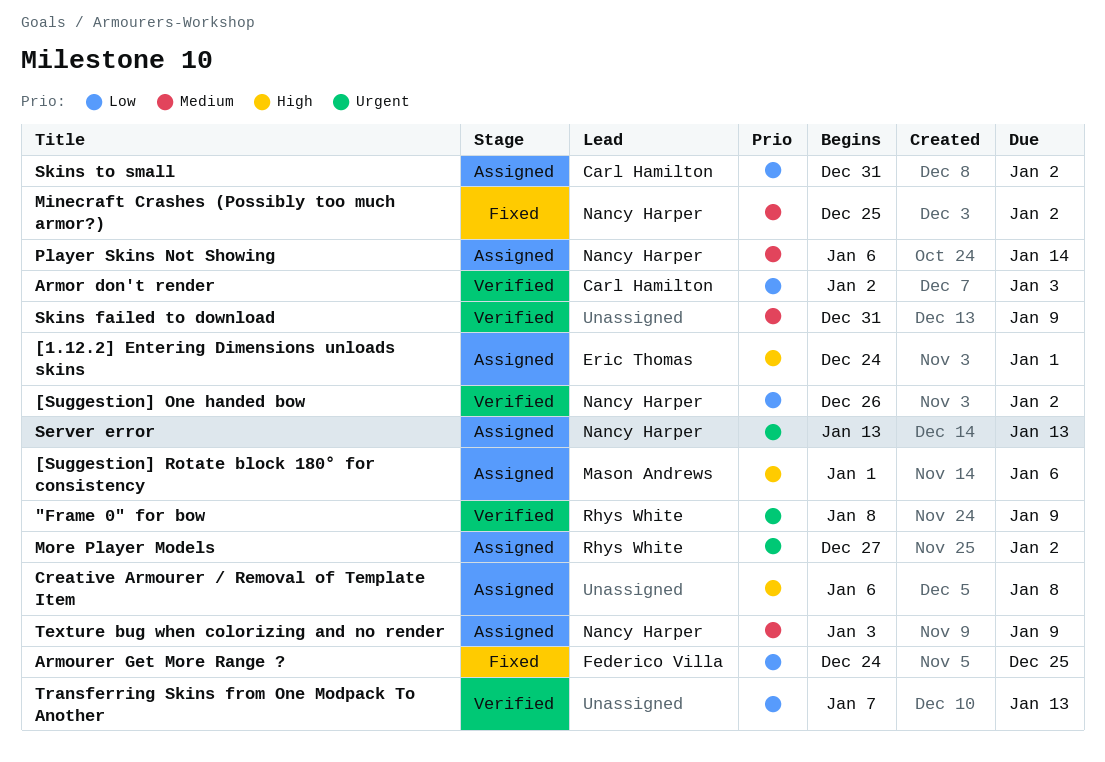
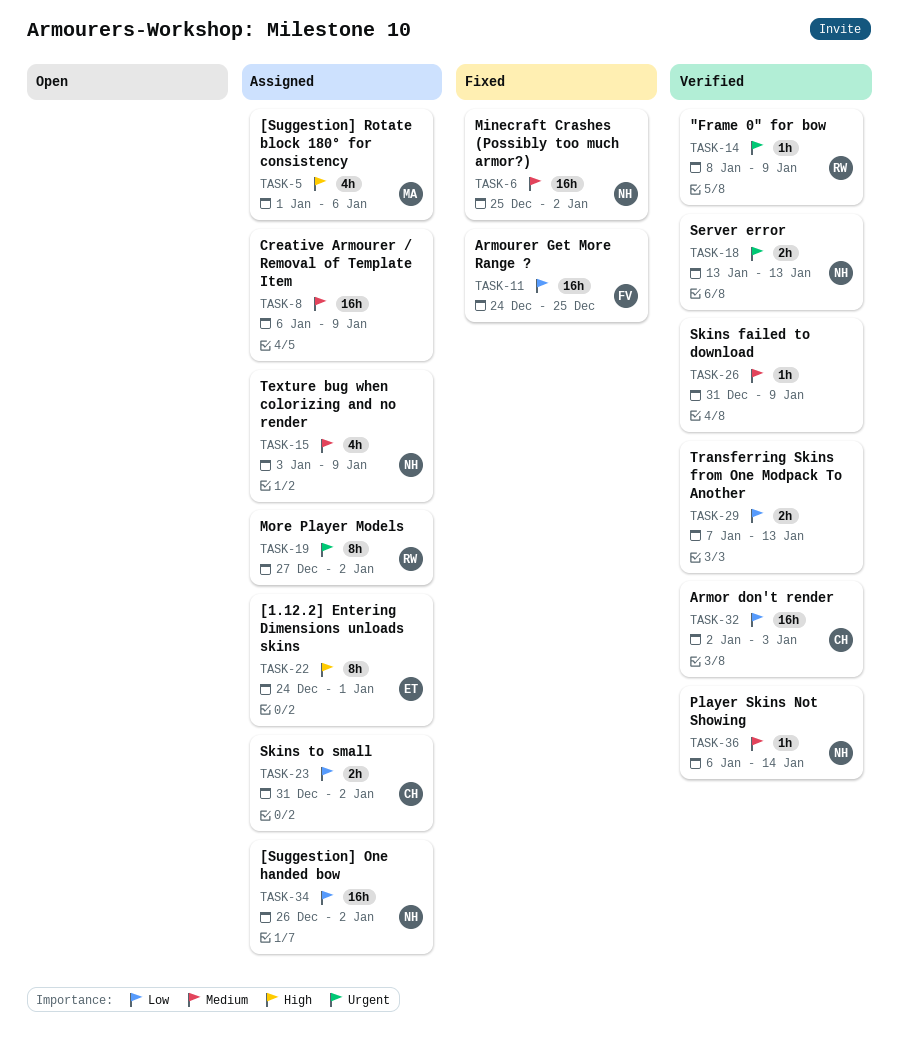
[Suggestion] One handed bow, status: Verified -> Assigned
Creative Armourer / Removal of Template Item, priority: High -> Medium
Creative Armourer / Removal of Template Item, due: Jan 8 -> Jan 9
Player Skins Not Showing, status: Assigned -> Verified
Server error, status: Assigned -> Verified

